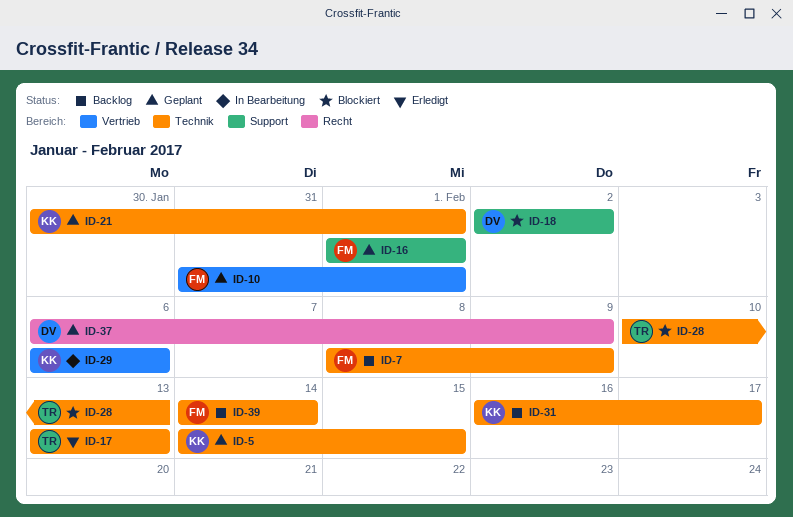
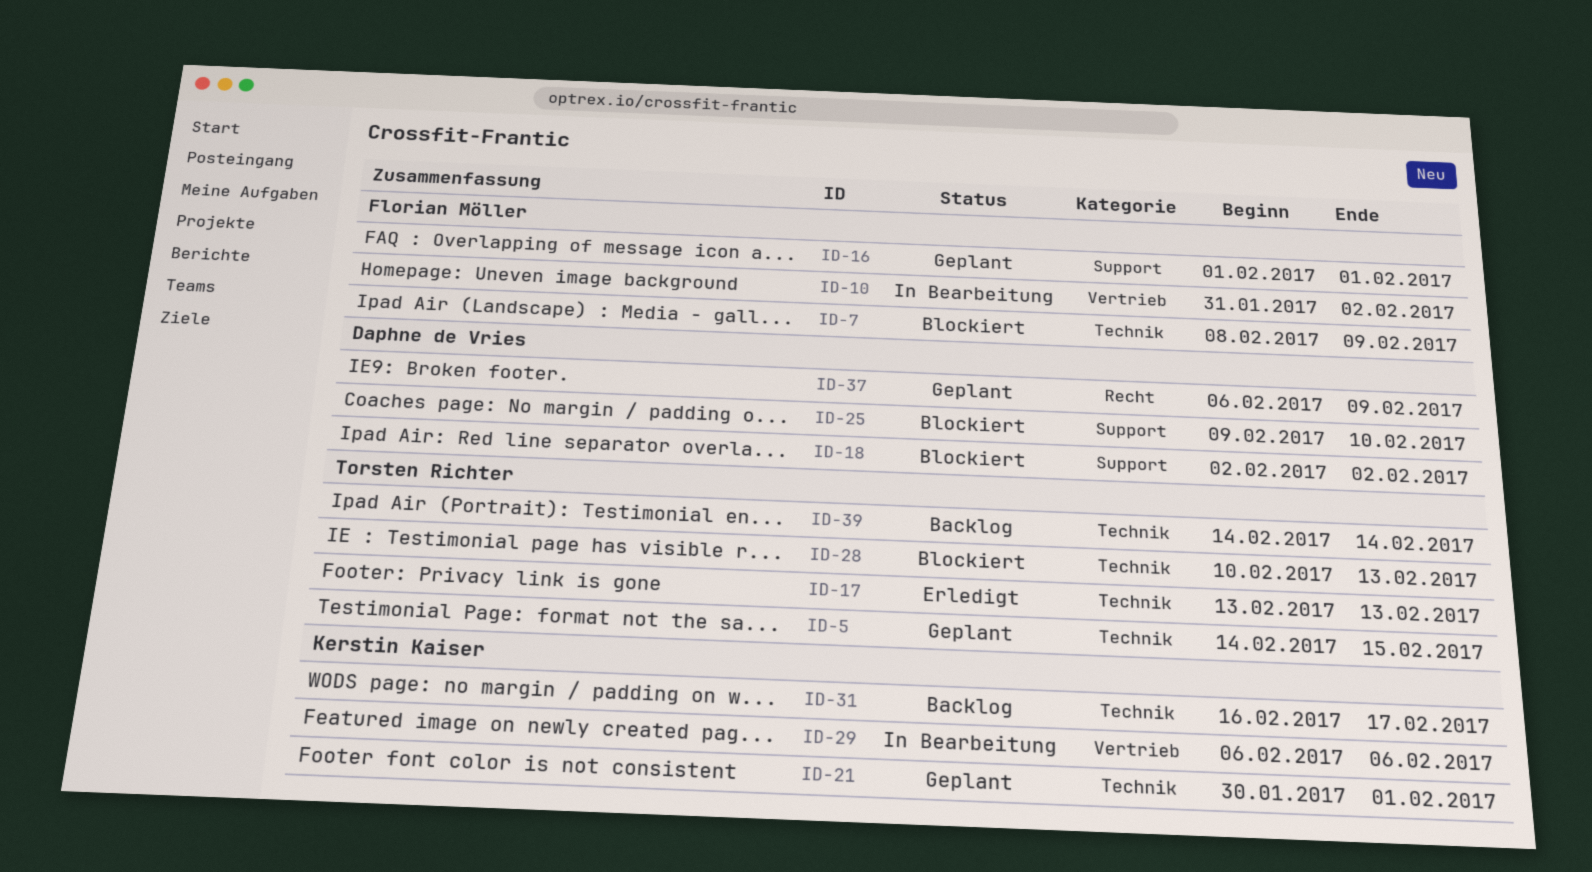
ID-5, owner: Kerstin Kaiser -> Torsten Richter
ID-7, status: Backlog -> Blockiert
ID-10, status: Geplant -> In Bearbeitung
ID-10, due: Feb 1 -> Feb 2
ID-25: none -> present
ID-39, owner: Florian Möller -> Torsten Richter

